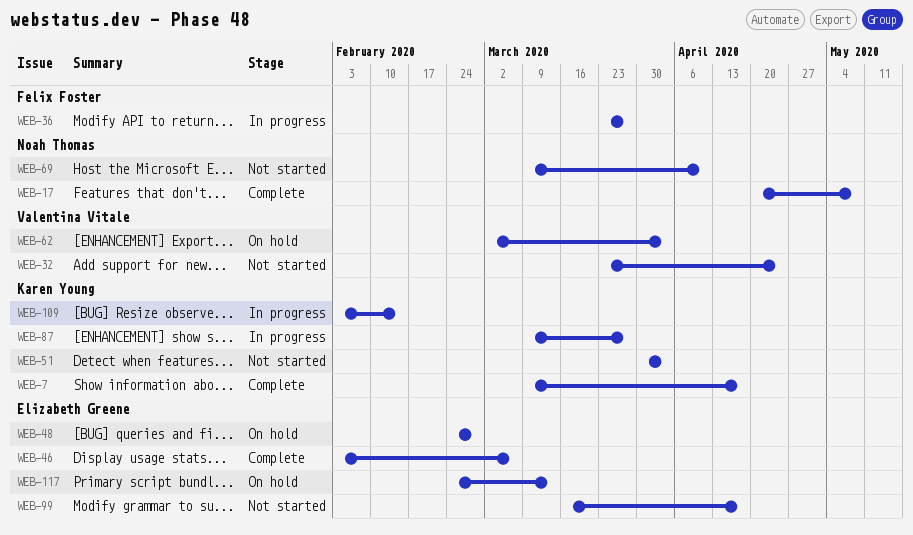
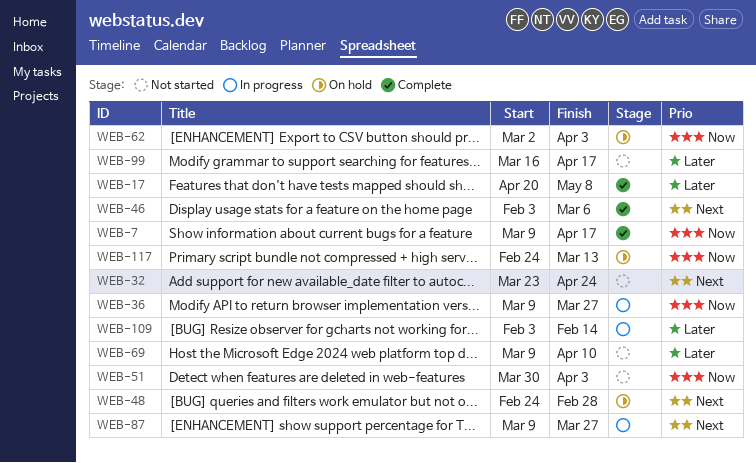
WEB-36, start: Mar 23 -> Mar 9

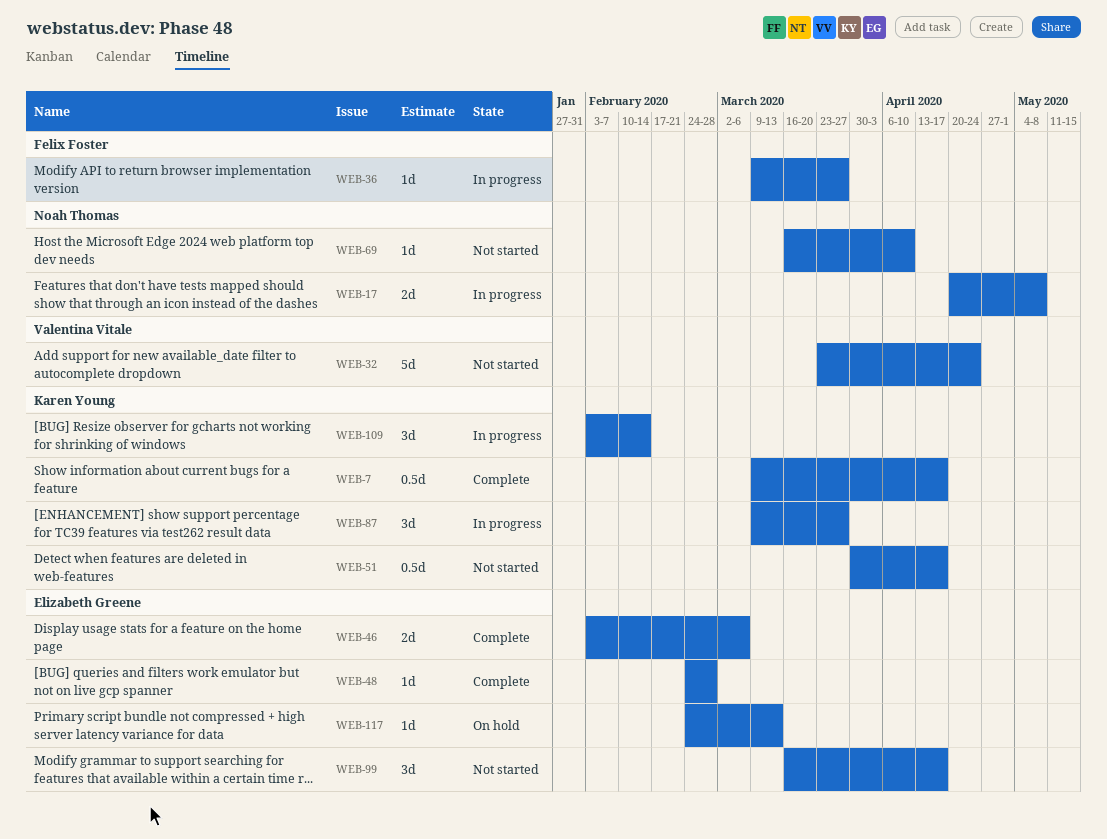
WEB-17, status: Complete -> In progress
WEB-48, status: On hold -> Complete
WEB-51, due: Apr 3 -> Apr 17
WEB-62: present -> none
WEB-69, start: Mar 9 -> Mar 16

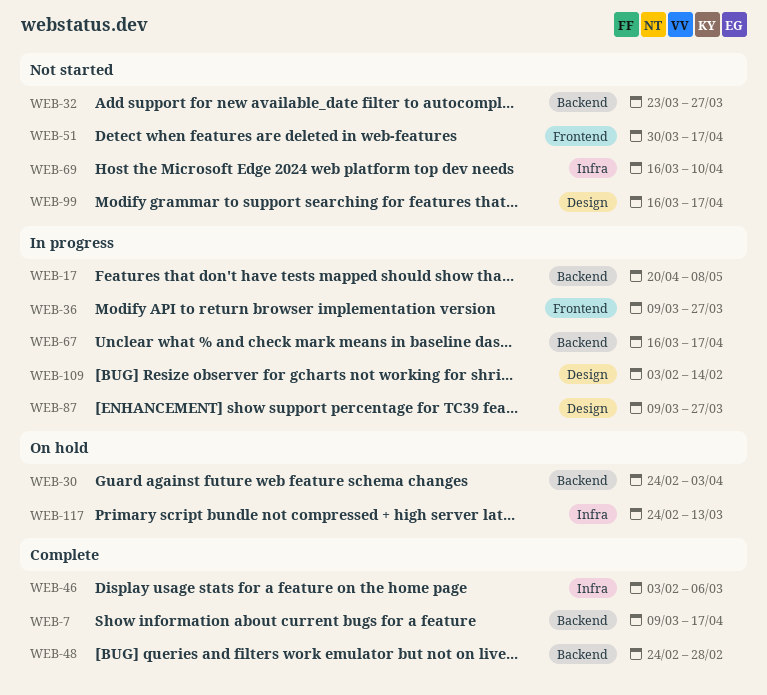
WEB-30: none -> present
WEB-32, due: Apr 24 -> Mar 27
WEB-67: none -> present

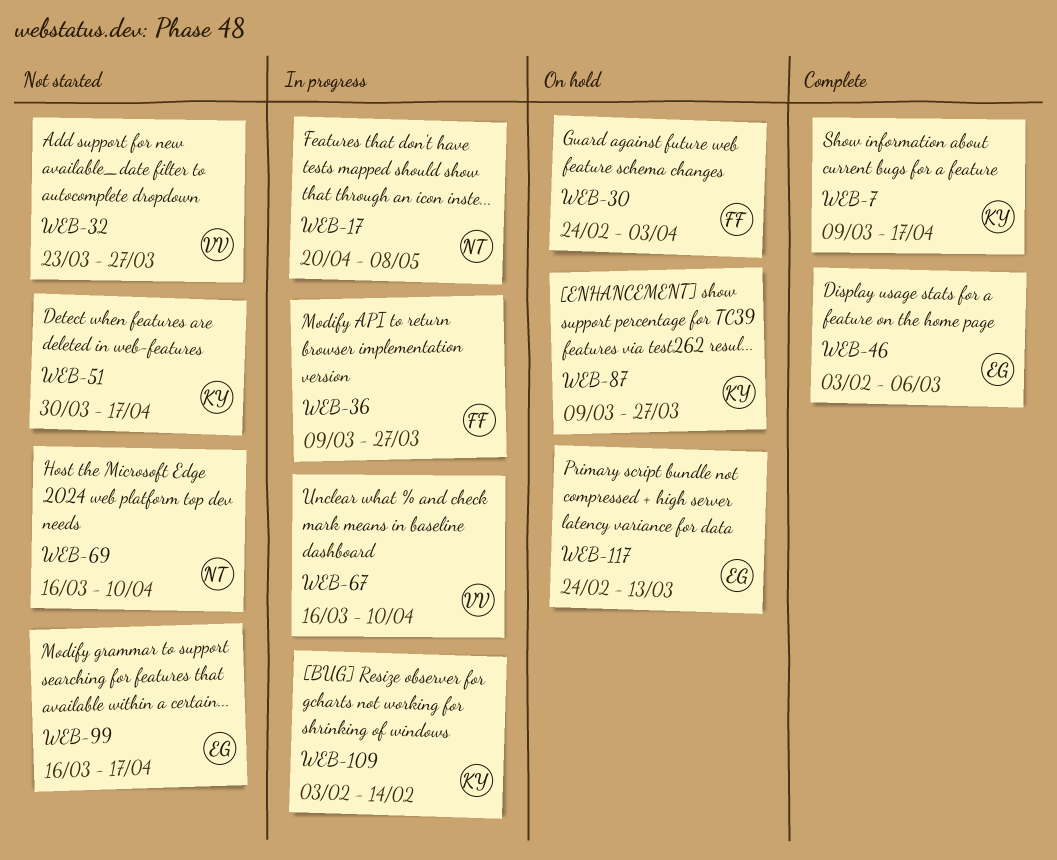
WEB-48: present -> none
WEB-67, due: Apr 17 -> Apr 10
WEB-87, status: In progress -> On hold

